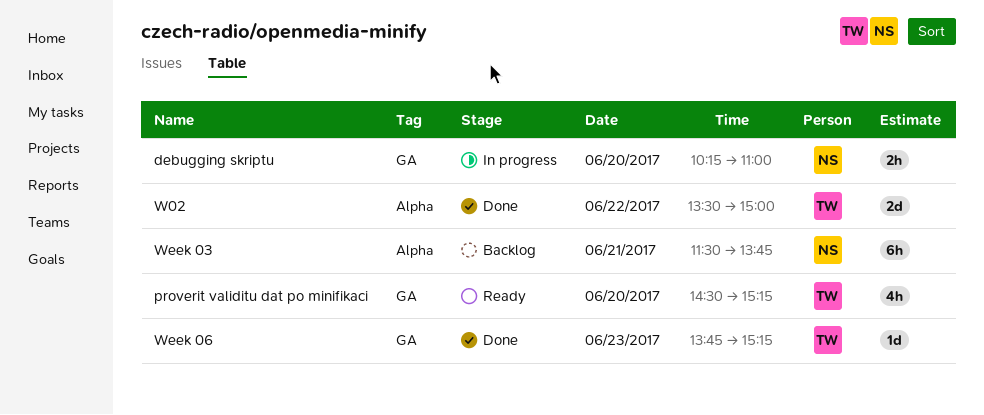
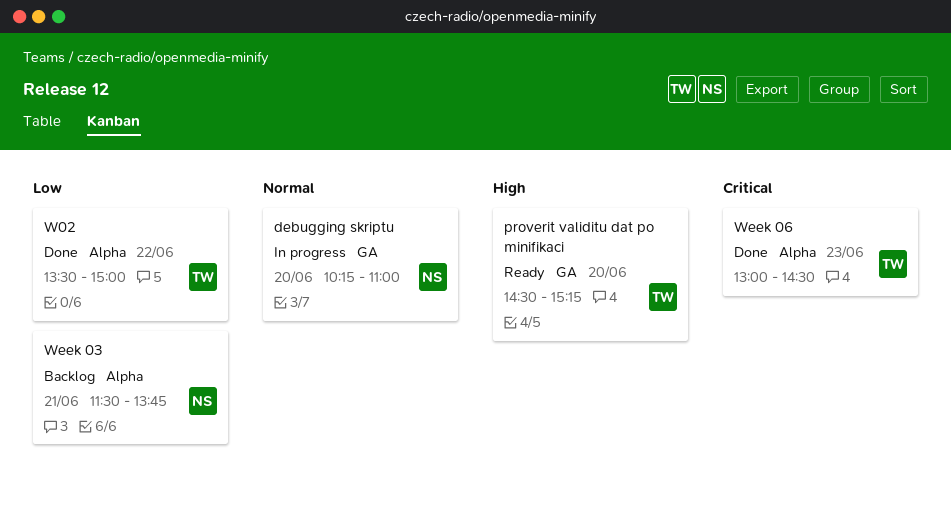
Week 06, label: GA -> Alpha
Week 06, begins: 13:45 -> 13:00
Week 06, ends: 15:15 -> 14:30

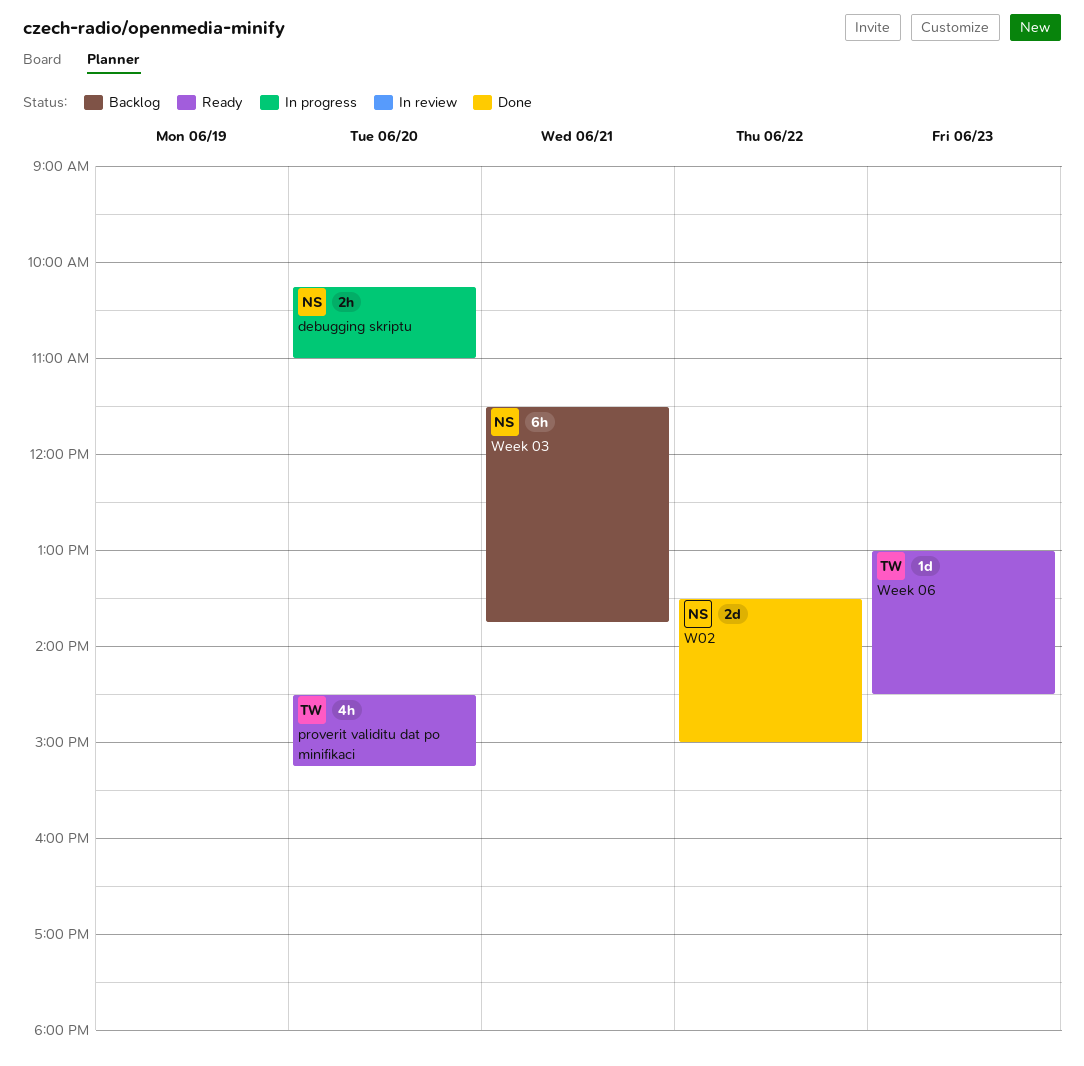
W02, owner: TW -> NS
Week 06, status: Done -> Ready

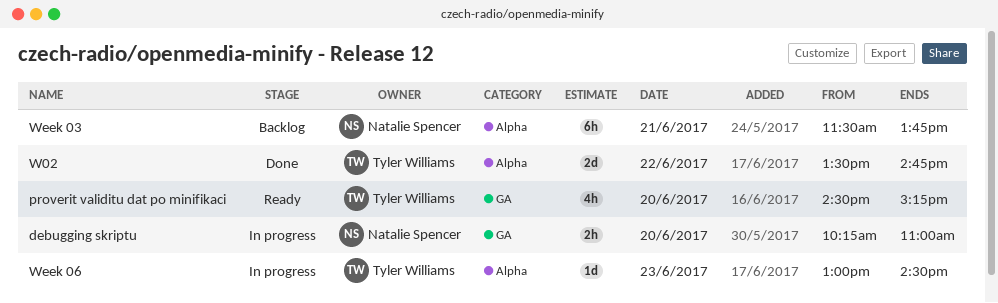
W02, owner: Natalie Spencer -> Tyler Williams
W02, ends: 15:00 -> 14:45
Week 06, status: Ready -> In progress

